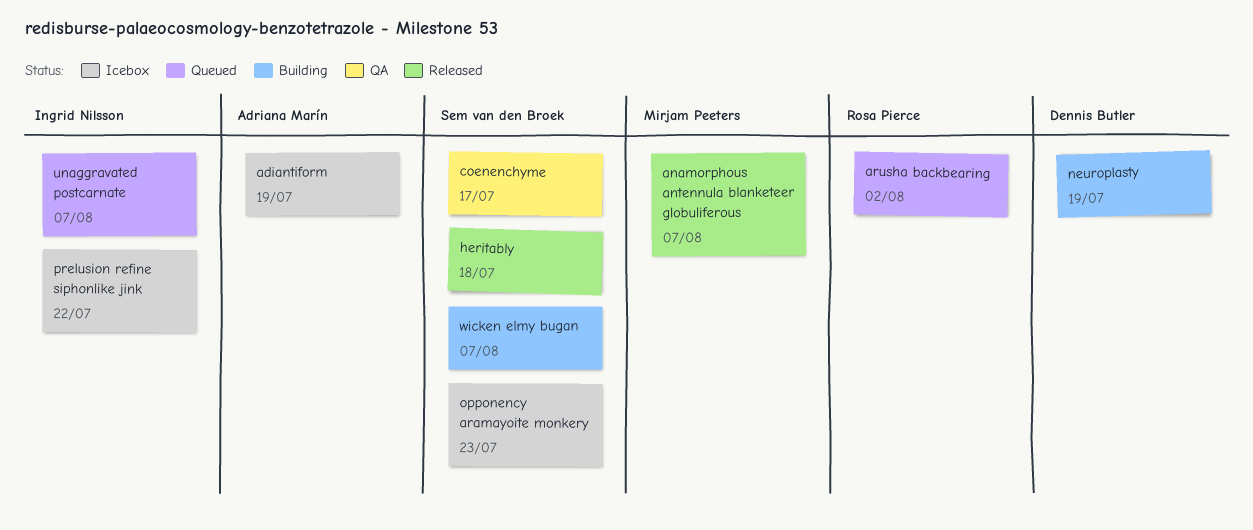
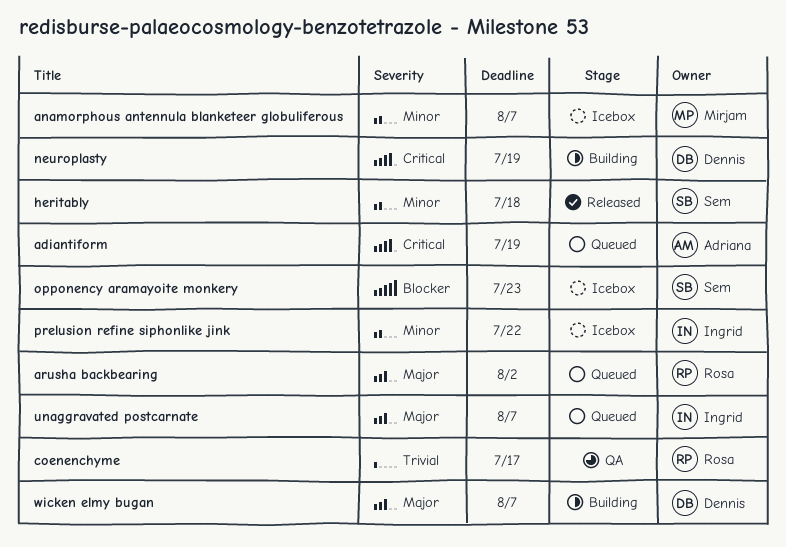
adiantiform, status: Icebox -> Queued
anamorphous antennula blanketeer globuliferous, status: Released -> Icebox
coenenchyme, owner: Sem van den Broek -> Rosa Pierce
wicken elmy bugan, owner: Sem van den Broek -> Dennis Butler

